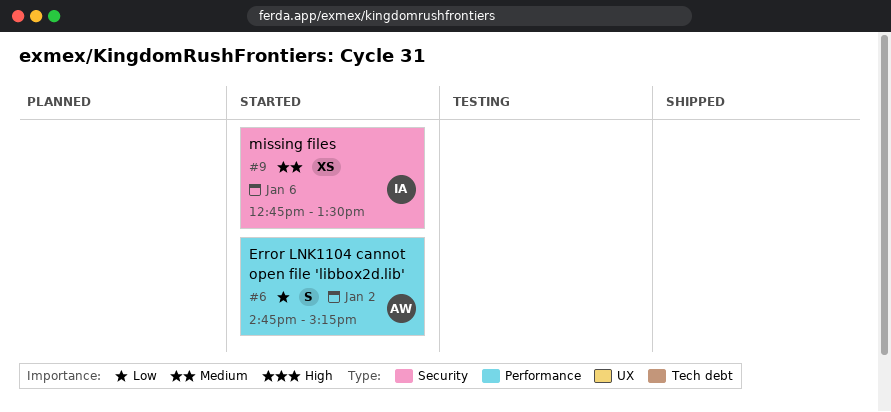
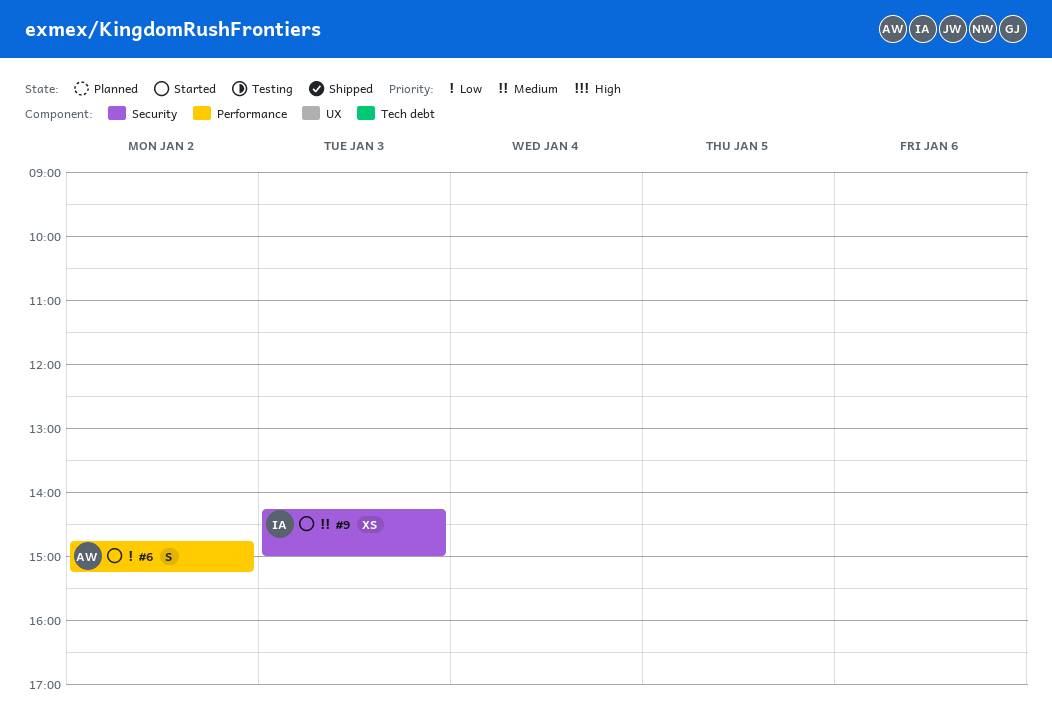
#9, day: Jan 6 -> Jan 3
#9, begins: 12:45 -> 14:15
#9, ends: 13:30 -> 15:00

